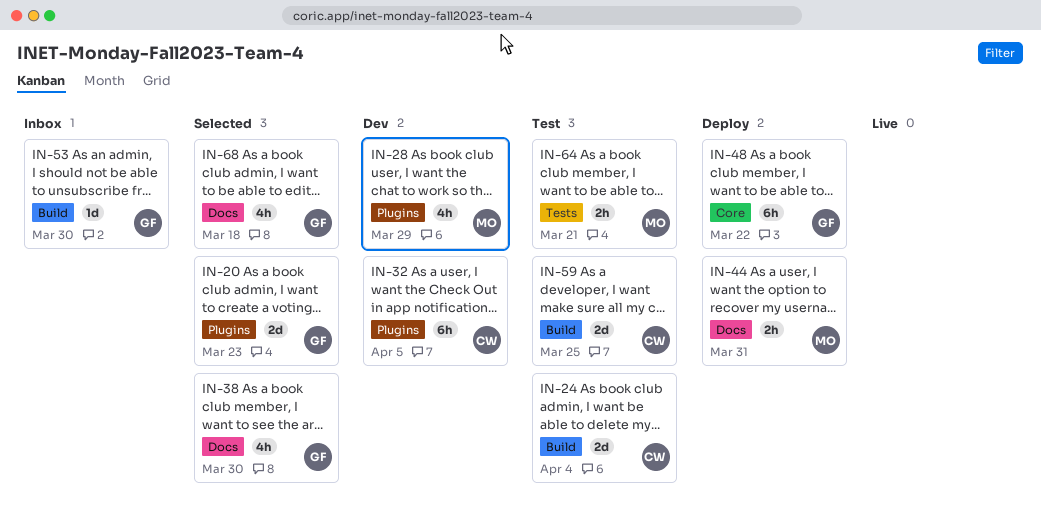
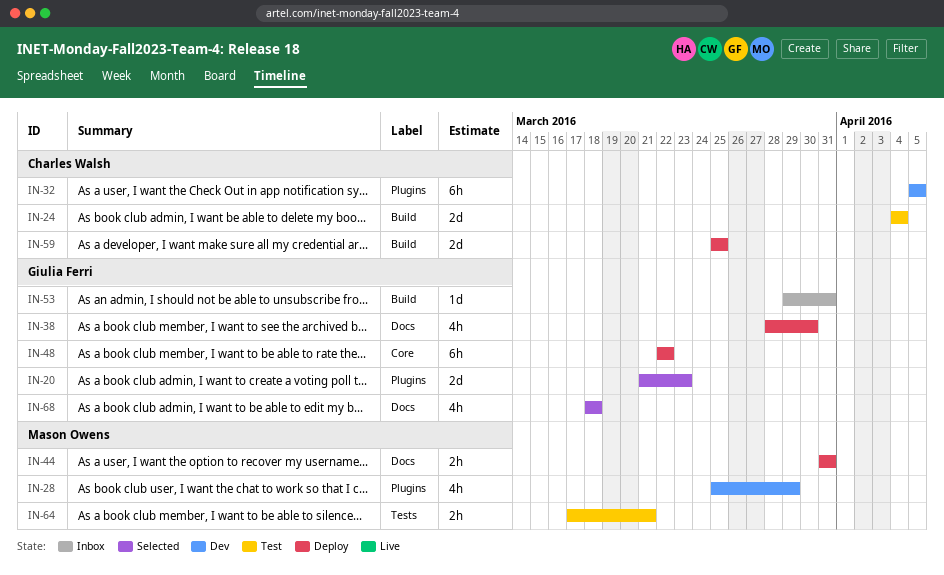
IN-38, status: Selected -> Deploy
IN-53, due: Mar 30 -> Mar 31
IN-59, status: Test -> Deploy

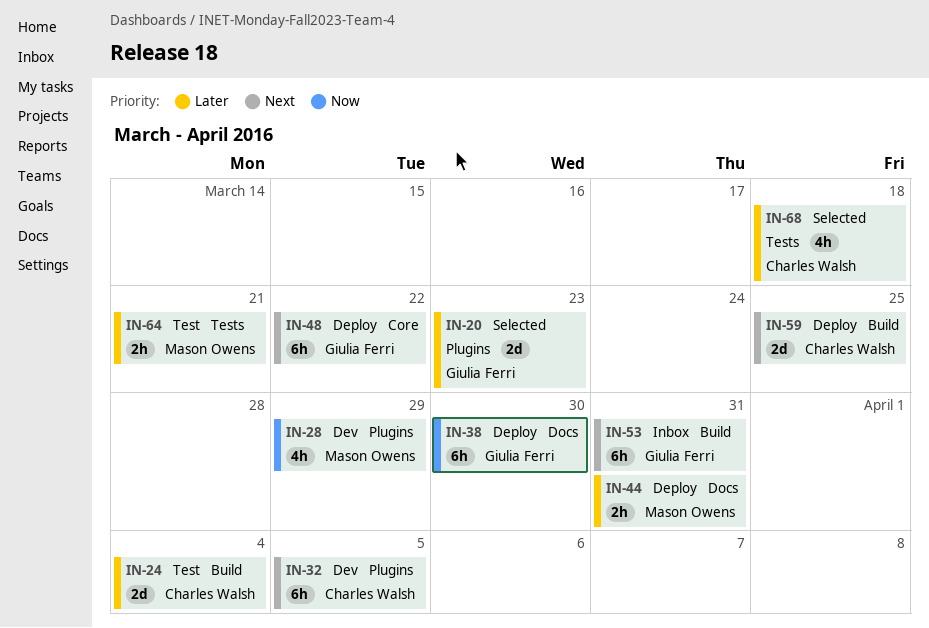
IN-38, estimate: 4h -> 6h
IN-53, estimate: 1d -> 6h
IN-68, owner: Giulia Ferri -> Charles Walsh
IN-68, label: Docs -> Tests

